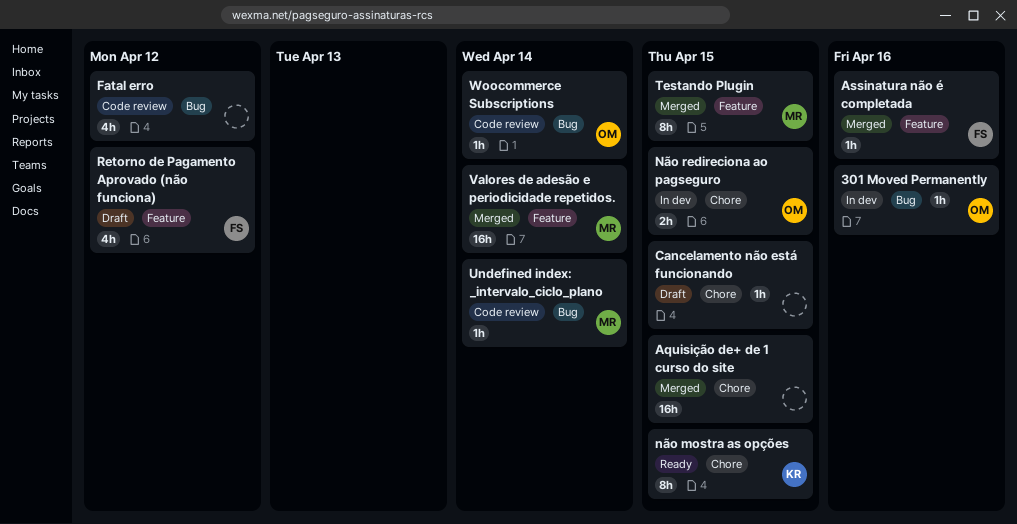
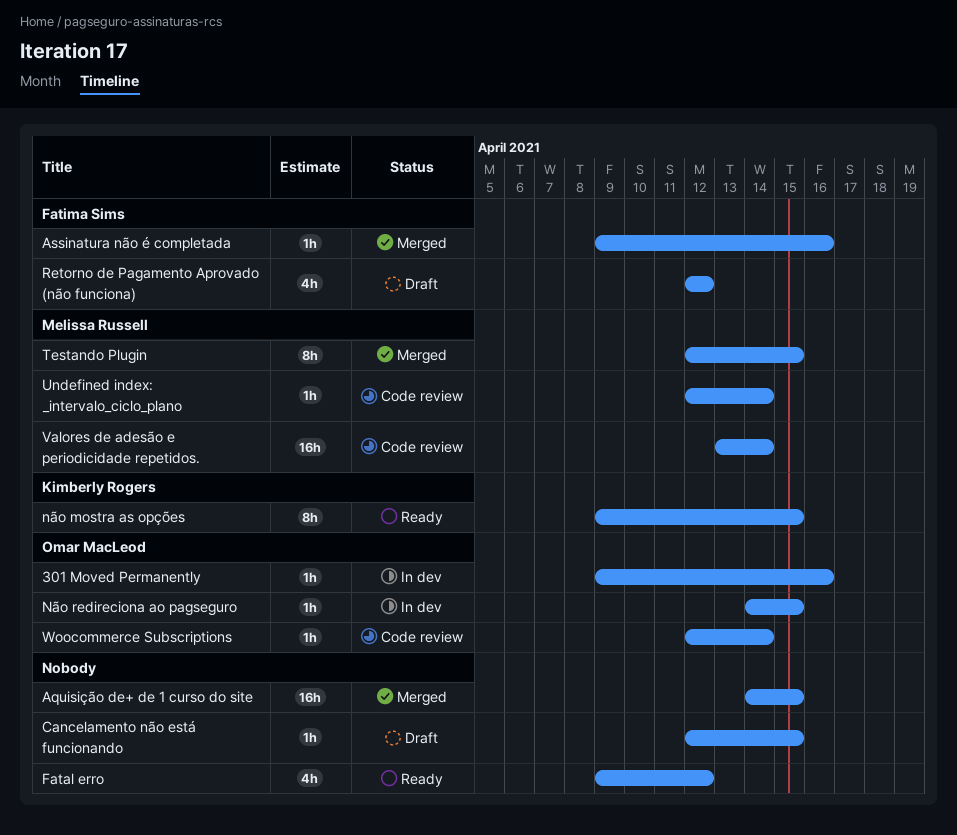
Fatal erro, status: Code review -> Ready
Não redireciona ao pagseguro, estimate: 2h -> 1h
Valores de adesão e periodicidade repetidos., status: Merged -> Code review

